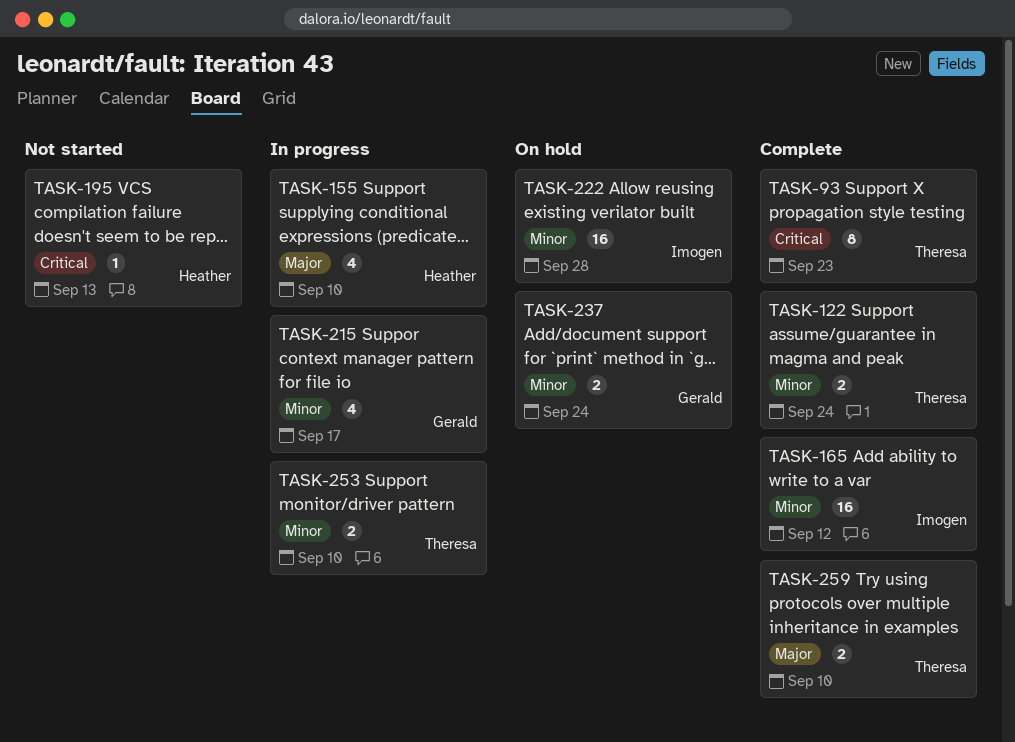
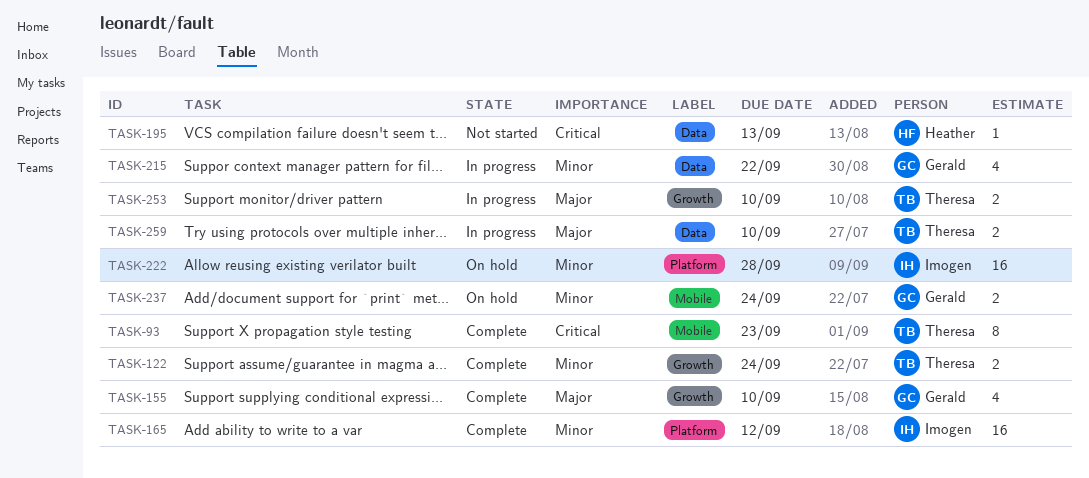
TASK-155, status: In progress -> Complete
TASK-155, owner: Heather -> Gerald
TASK-215, due: Sep 17 -> Sep 22
TASK-253, priority: Minor -> Major
TASK-259, status: Complete -> In progress

